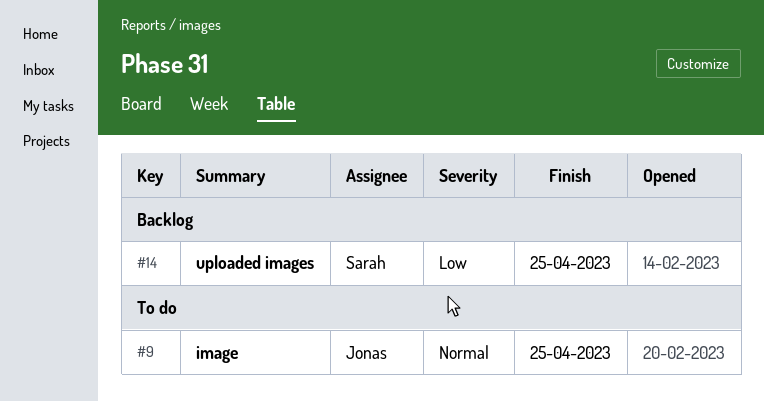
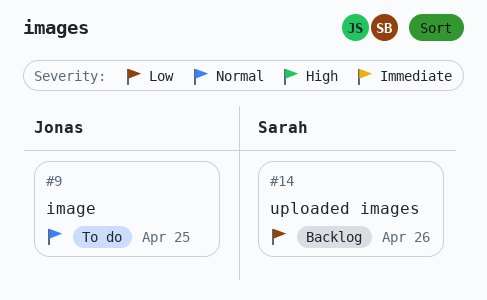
#14, due: Apr 25 -> Apr 26

